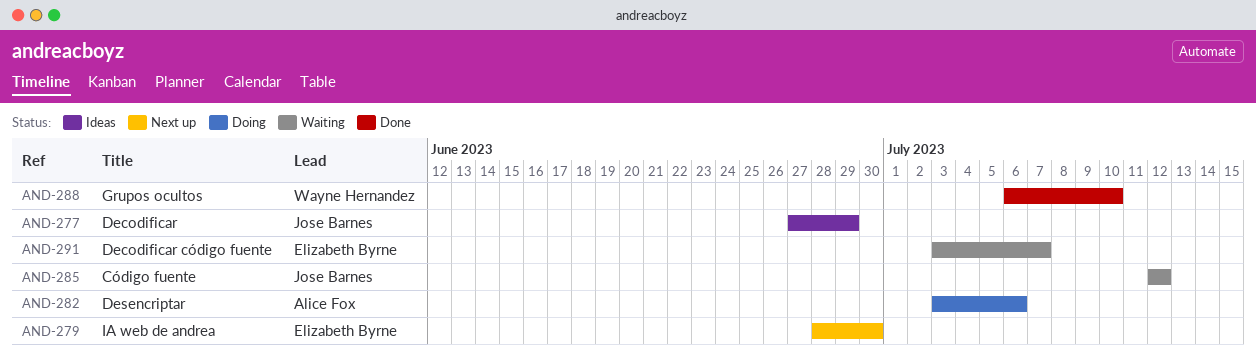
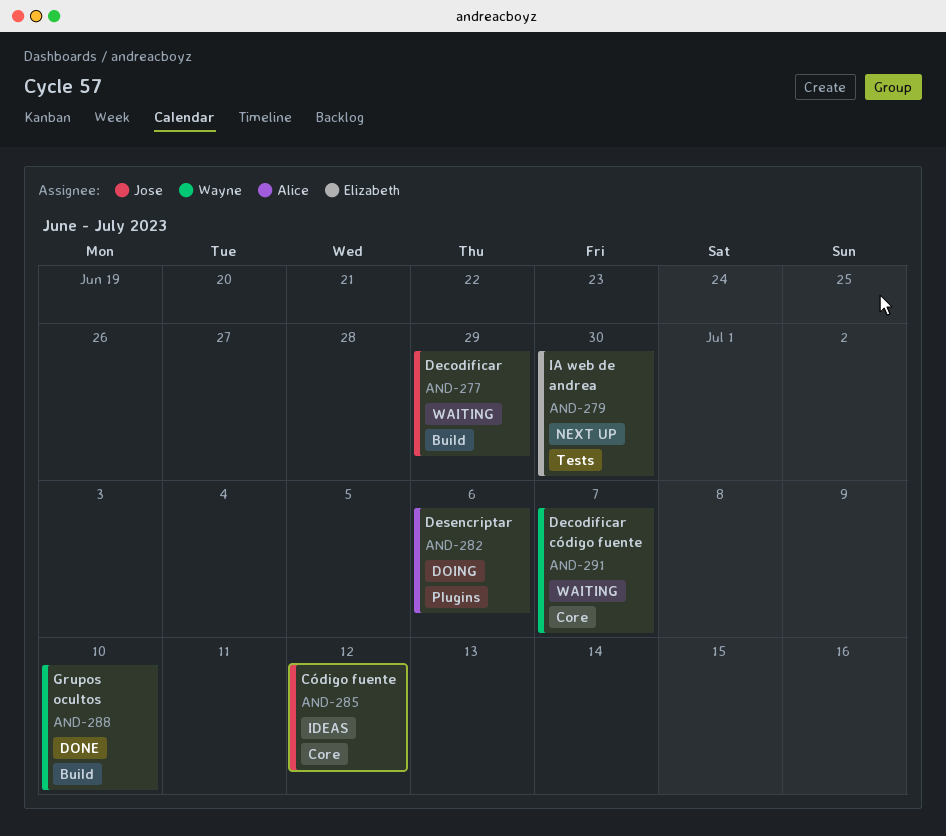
AND-277, status: Ideas -> Waiting
AND-285, status: Waiting -> Ideas
AND-291, owner: Elizabeth Byrne -> Wayne Hernandez

